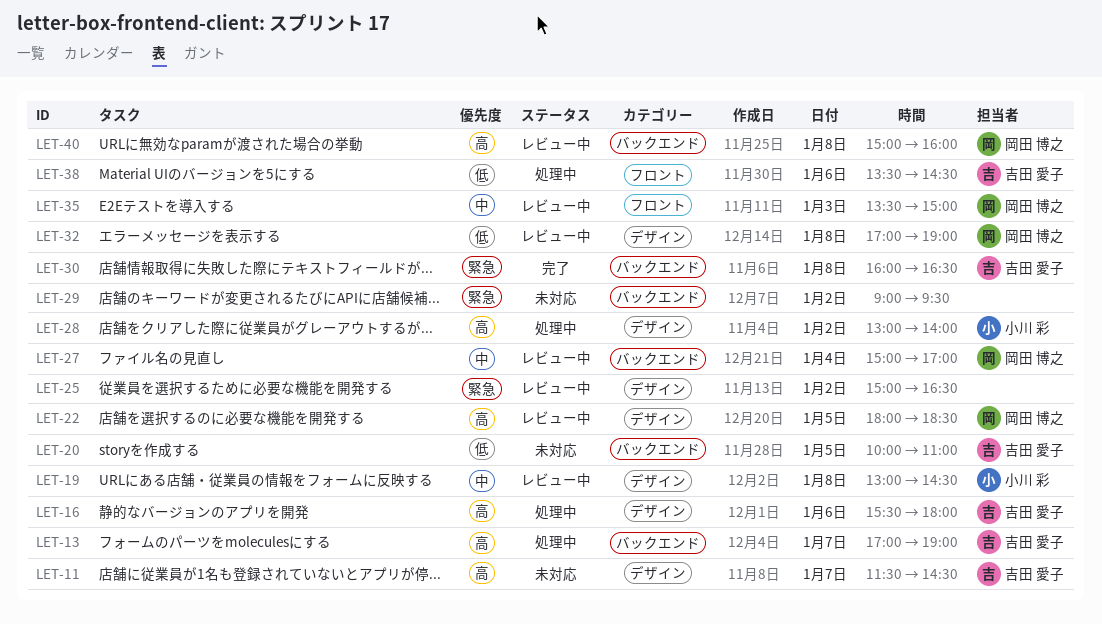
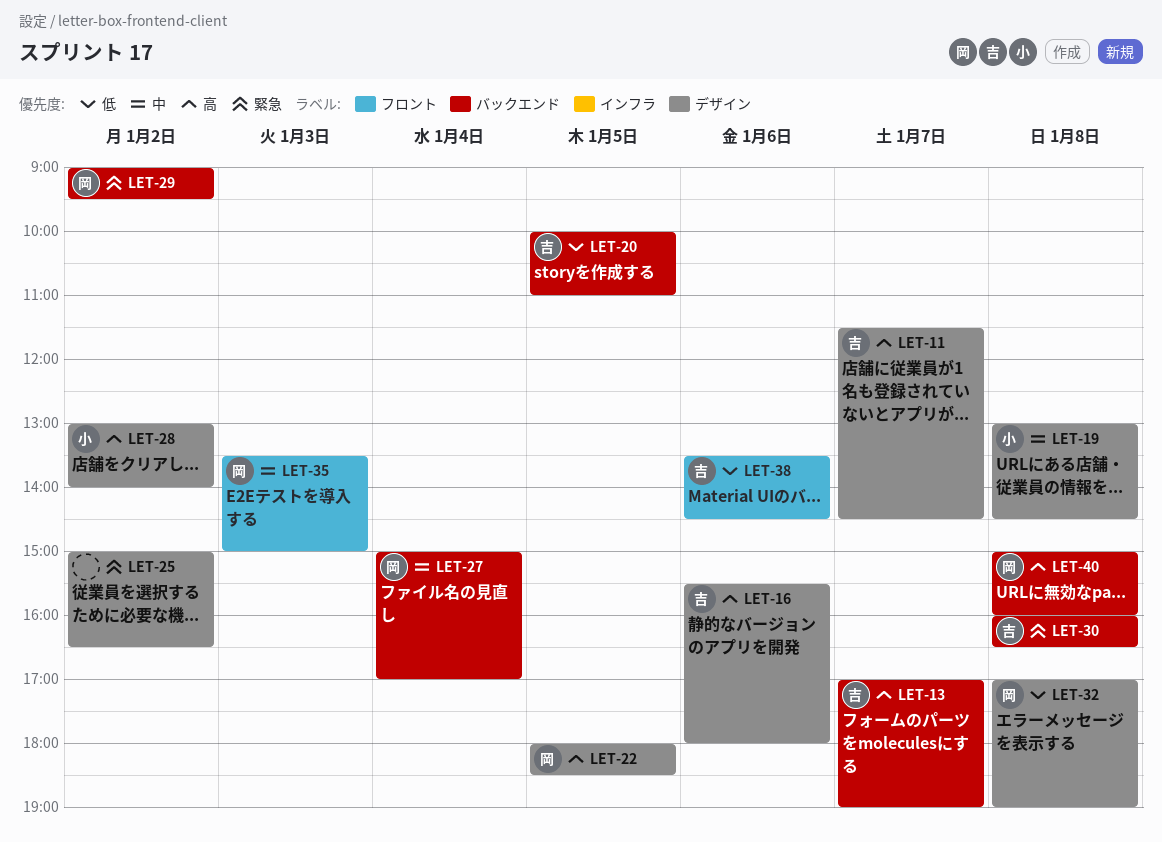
LET-29, owner: none -> 岡田 博之

